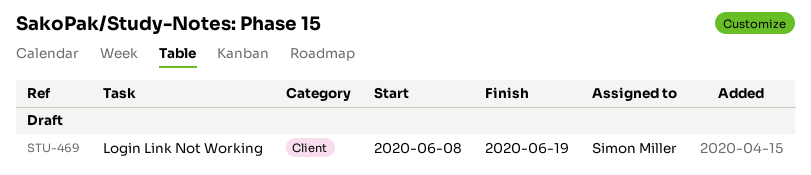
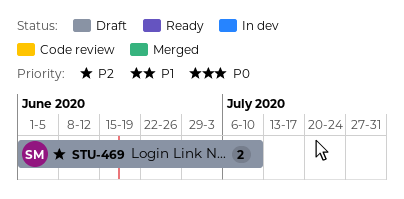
STU-469, start: Jun 8 -> Jun 1
STU-469, due: Jun 19 -> Jul 10

